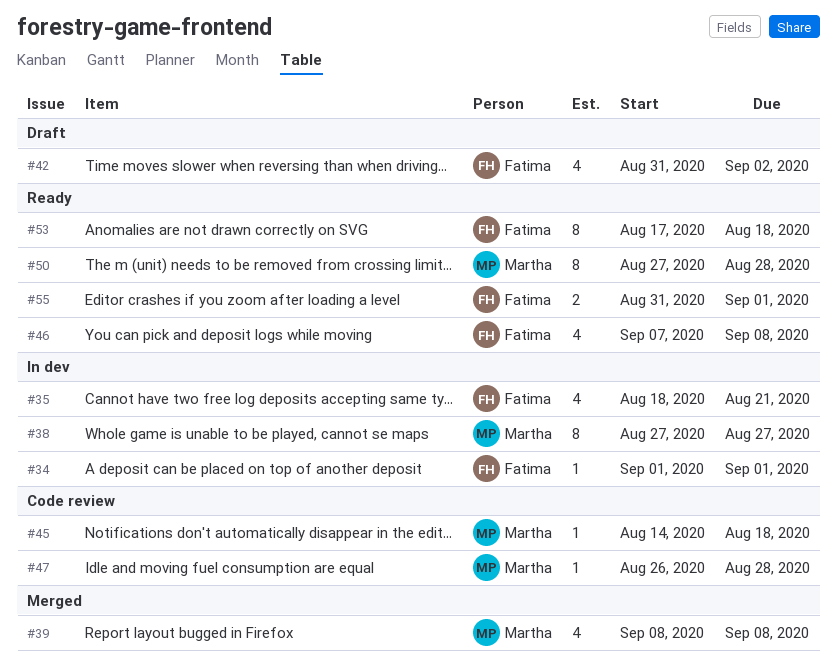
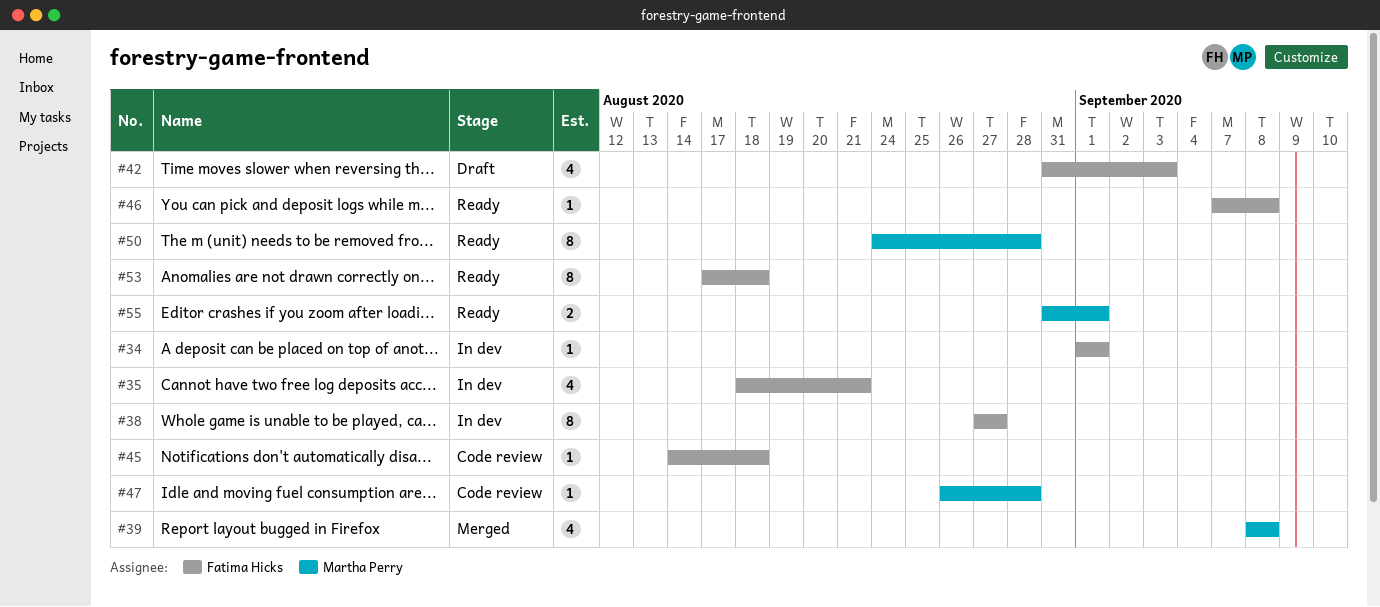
#38, owner: Martha Perry -> Fatima Hicks
#42, due: Sep 2 -> Sep 3
#45, owner: Martha Perry -> Fatima Hicks
#46, estimate: 4 -> 1
#50, start: Aug 27 -> Aug 24
#55, owner: Fatima Hicks -> Martha Perry

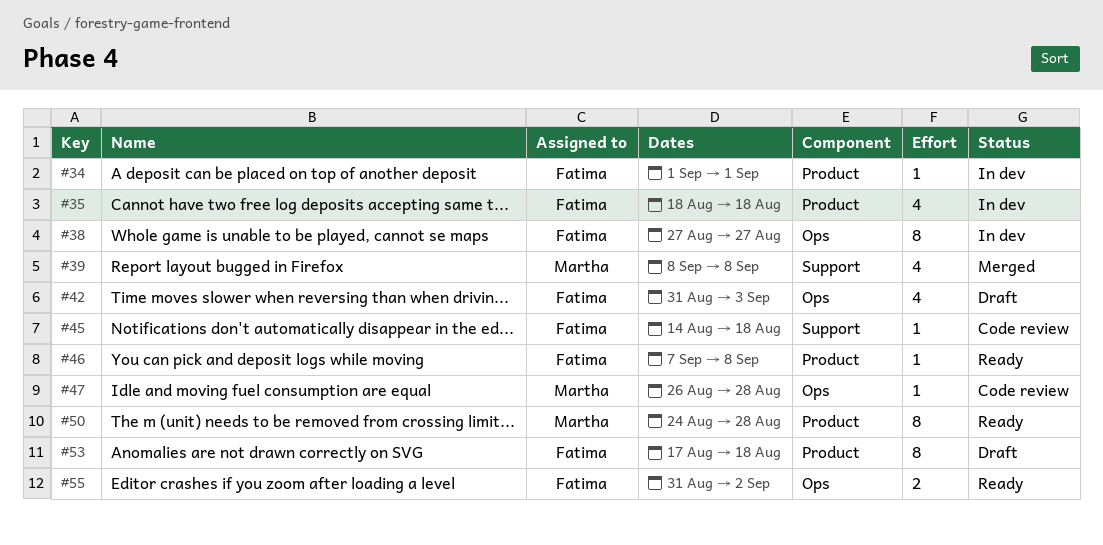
#35, due: Aug 21 -> Aug 18
#53, status: Ready -> Draft
#55, owner: Martha Perry -> Fatima Hicks
#55, due: Sep 1 -> Sep 2

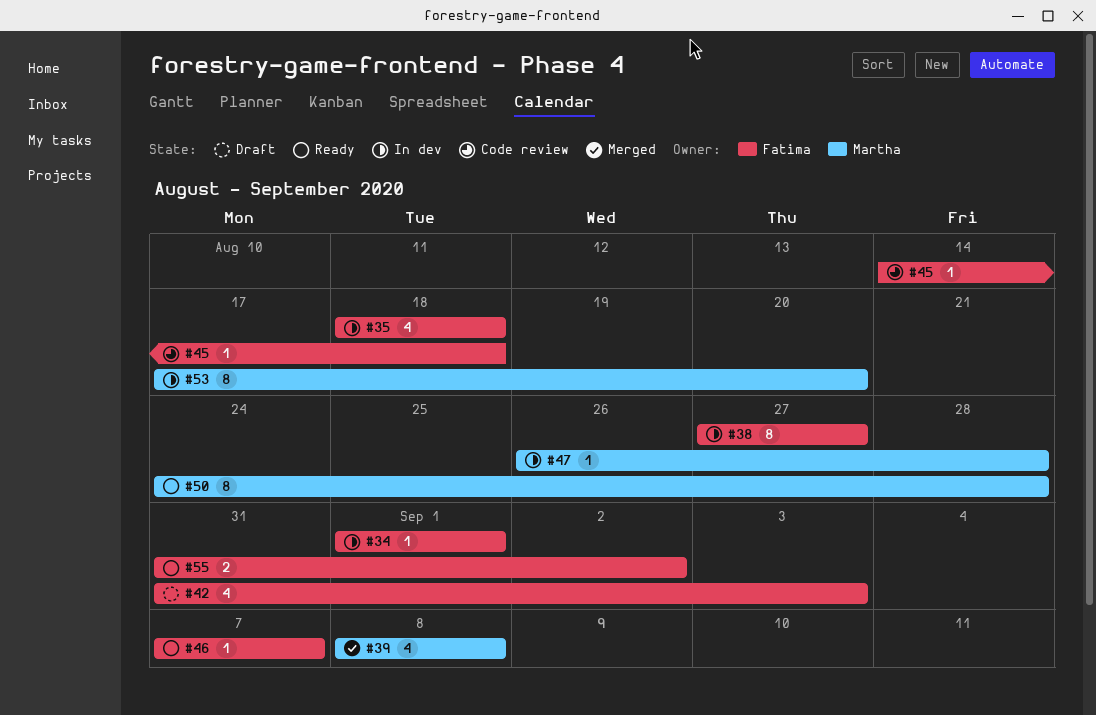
#46, due: Sep 8 -> Sep 7
#47, status: Code review -> In dev
#53, status: Draft -> In dev
#53, owner: Fatima -> Martha
#53, due: Aug 18 -> Aug 20

